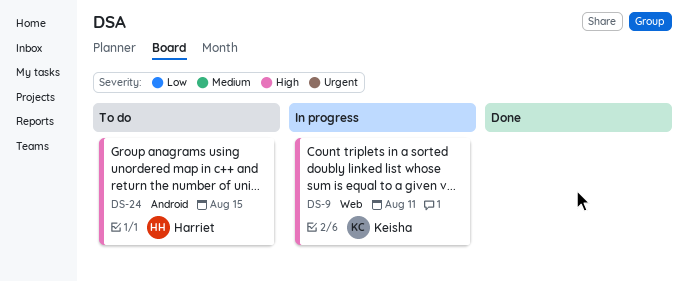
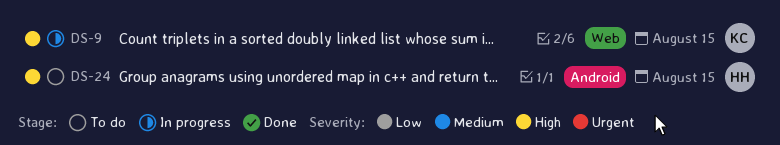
DS-9, due: Aug 11 -> Aug 15

